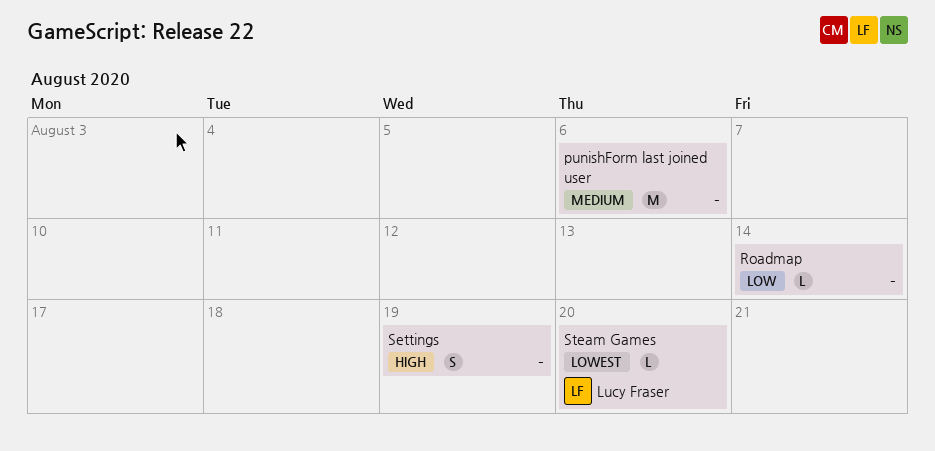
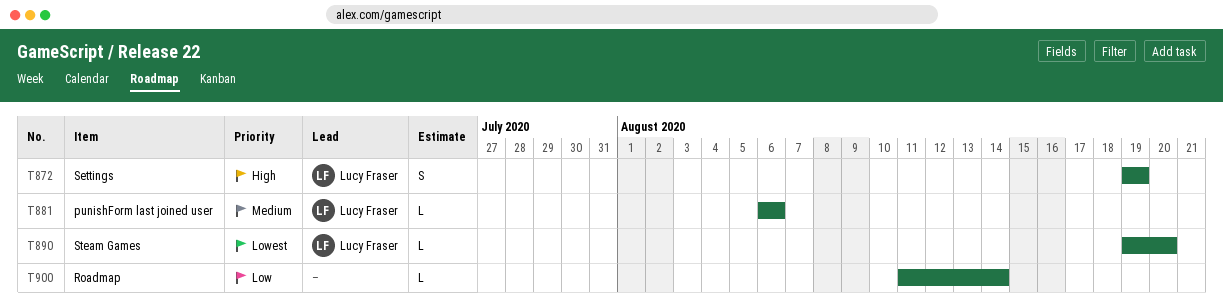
punishForm last joined user, owner: none -> Lucy Fraser
punishForm last joined user, estimate: M -> L
Settings, owner: none -> Lucy Fraser

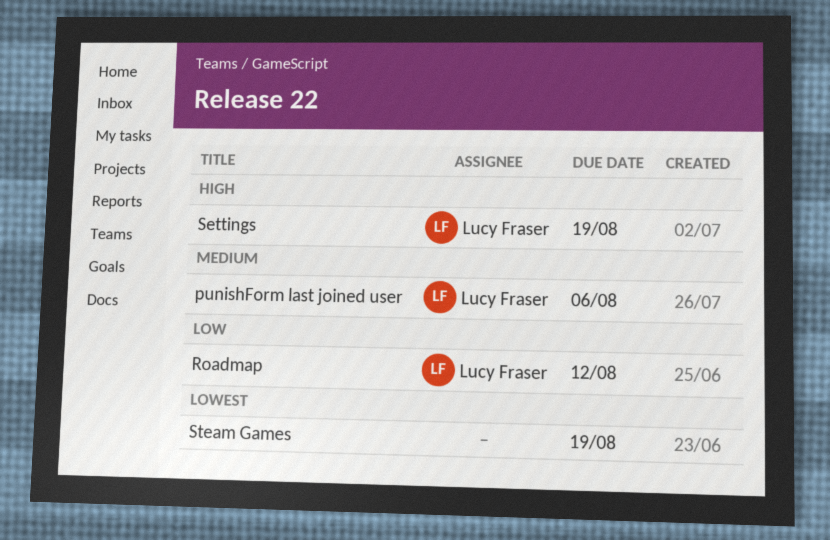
Roadmap, owner: none -> Lucy Fraser
Roadmap, due: Aug 14 -> Aug 12
Steam Games, owner: Lucy Fraser -> none
Steam Games, due: Aug 20 -> Aug 19

